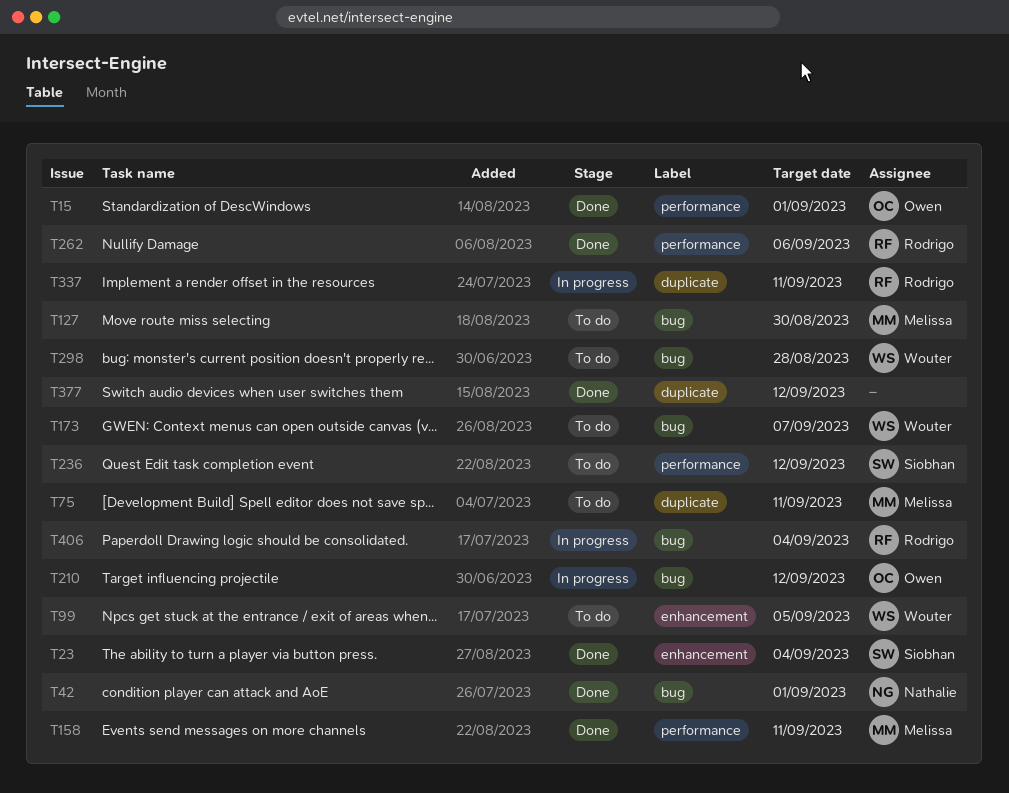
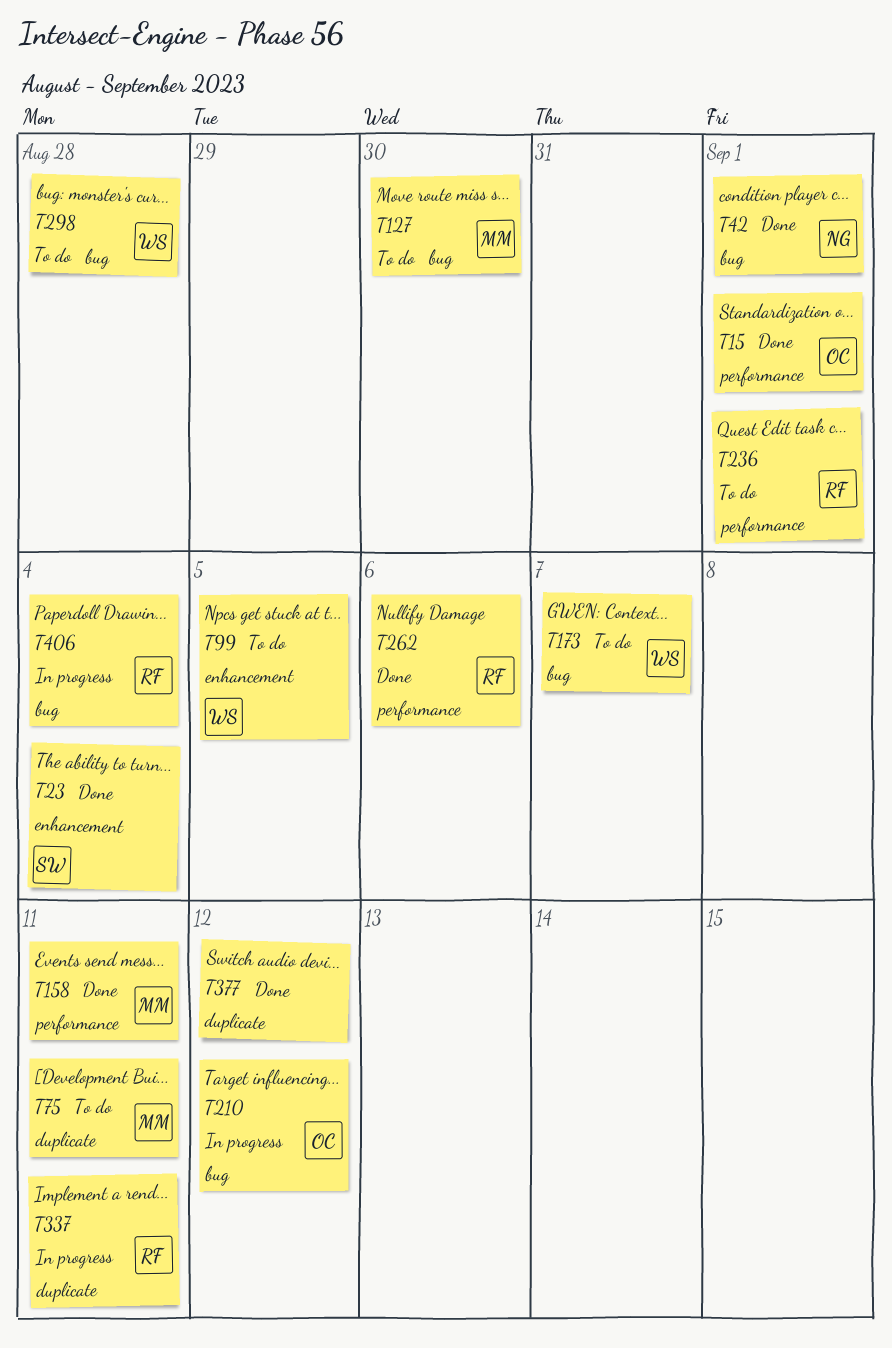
T236, owner: Siobhan -> Rodrigo
T236, due: Sep 12 -> Sep 1

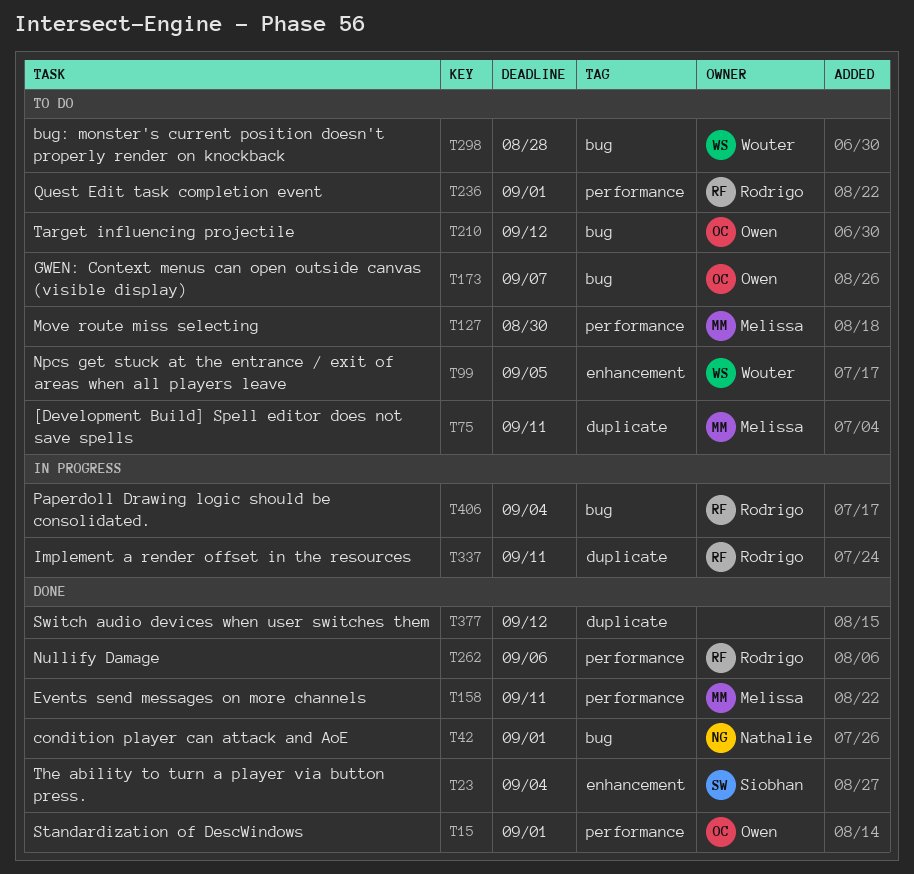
T127, label: bug -> performance
T173, owner: Wouter -> Owen
T210, status: In progress -> To do

